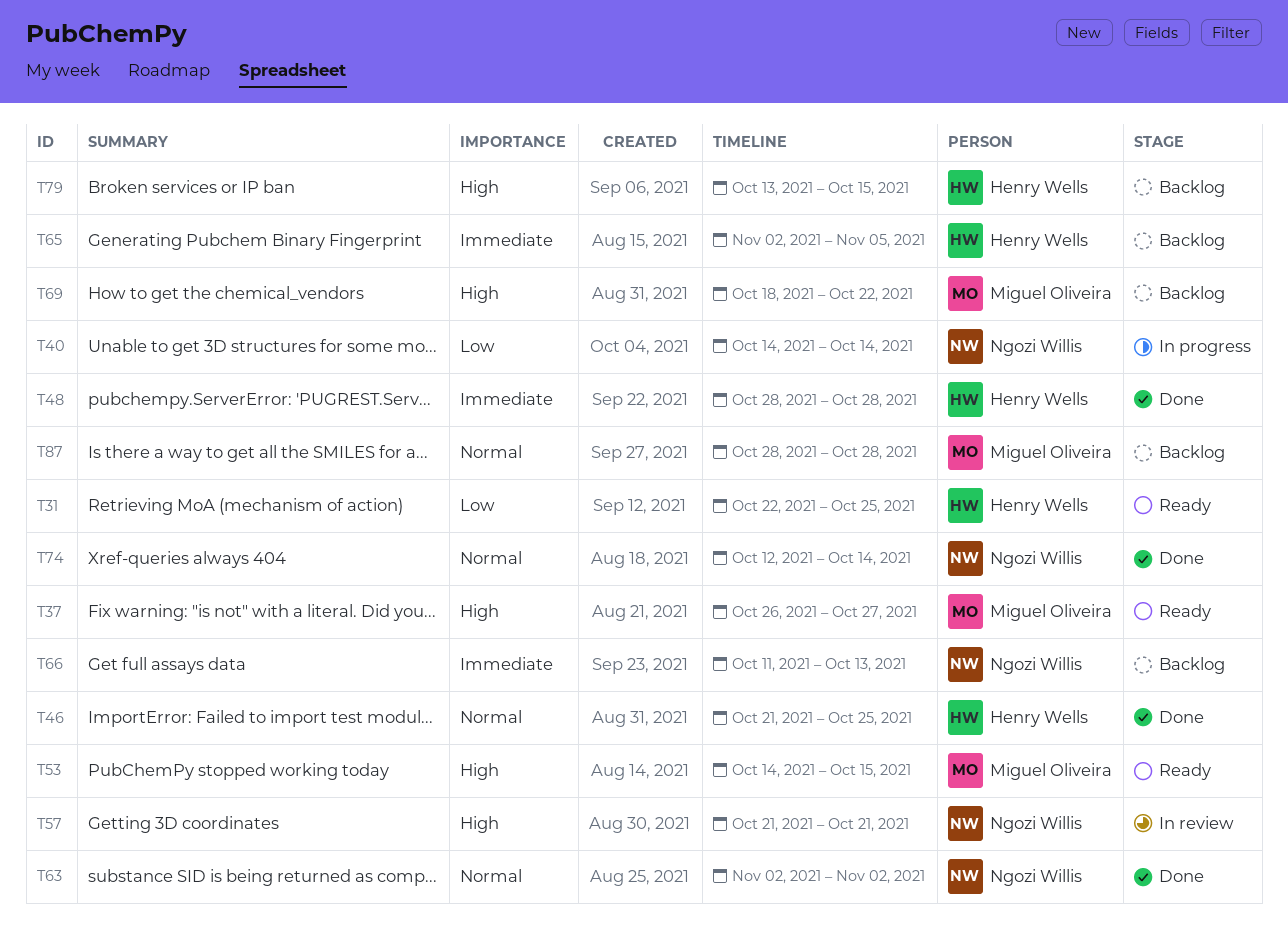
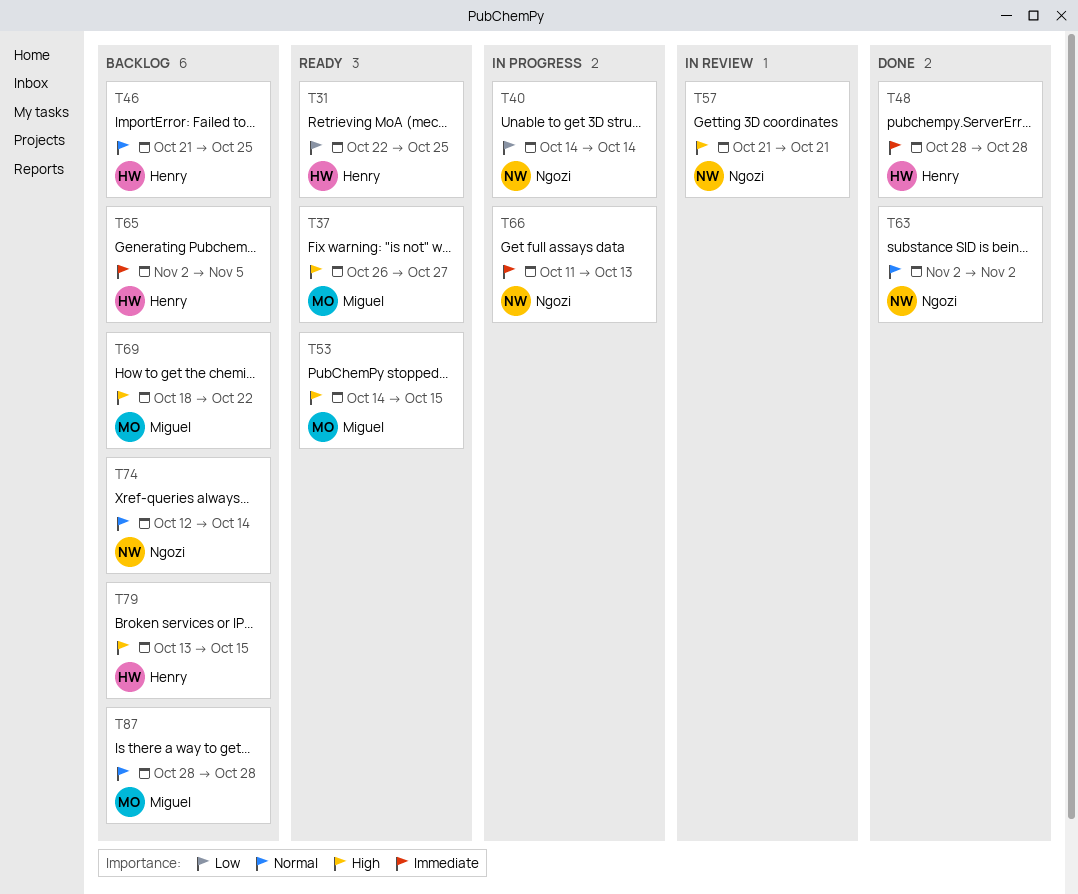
T46, status: Done -> Backlog
T66, status: Backlog -> In progress
T74, status: Done -> Backlog

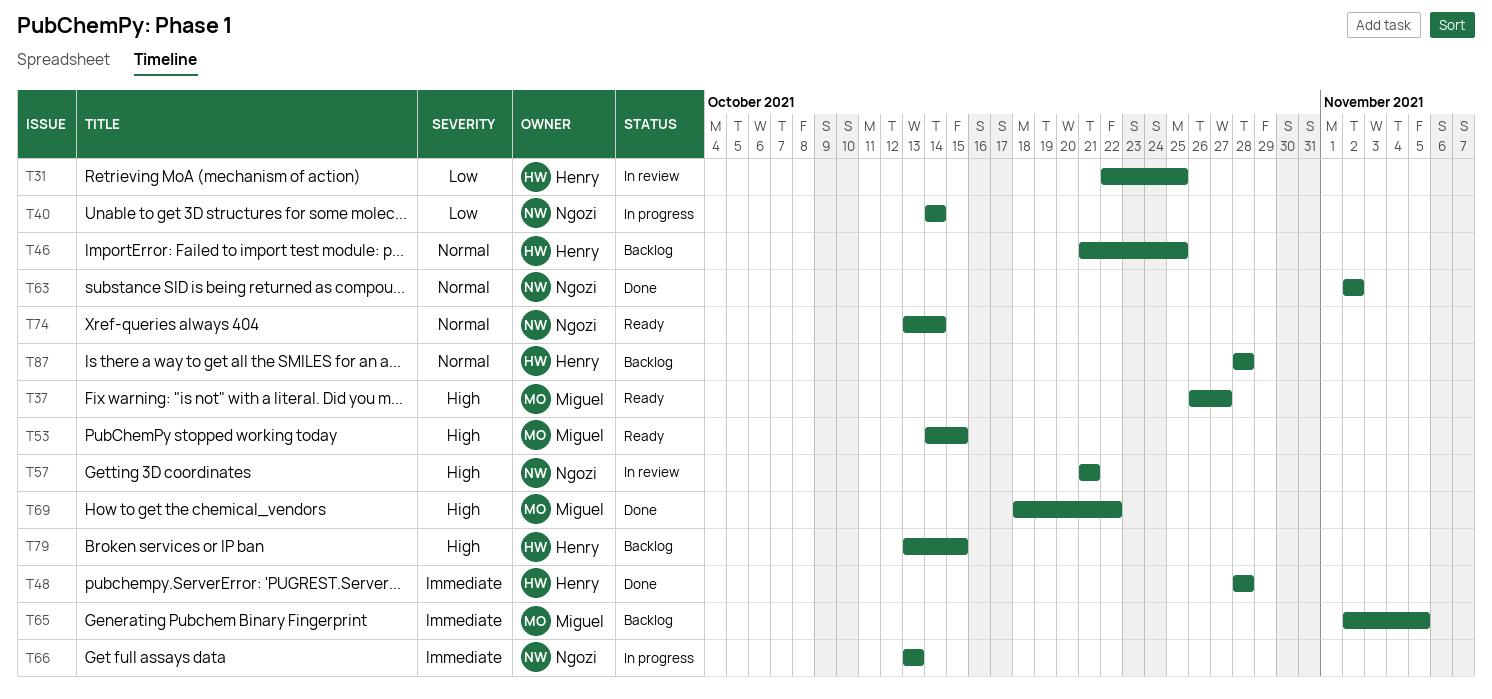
T31, status: Ready -> In review
T65, owner: Henry -> Miguel
T66, start: Oct 11 -> Oct 13
T69, status: Backlog -> Done
T74, status: Backlog -> Ready
T74, start: Oct 12 -> Oct 13
T87, owner: Miguel -> Henry

